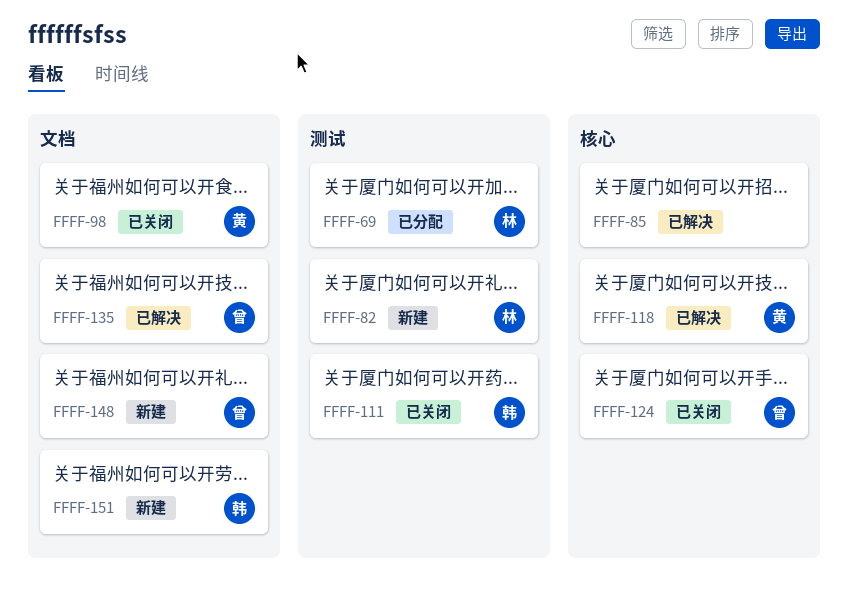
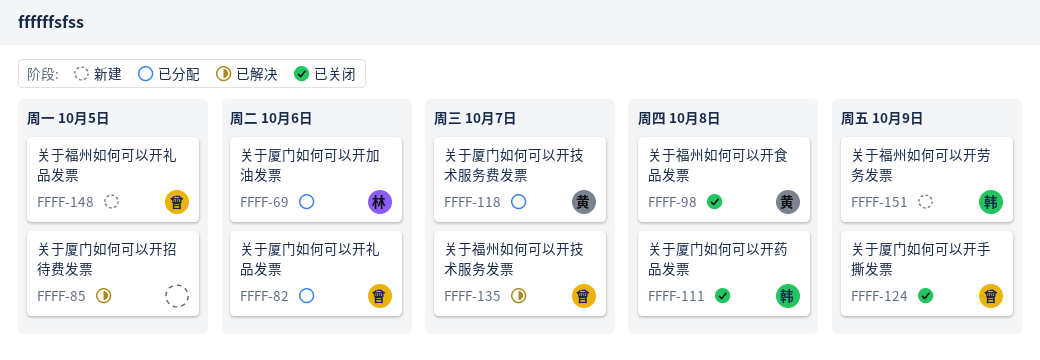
FFFF-82, status: 新建 -> 已分配
FFFF-82, owner: 林 -> 曾
FFFF-118, status: 已解决 -> 已分配

